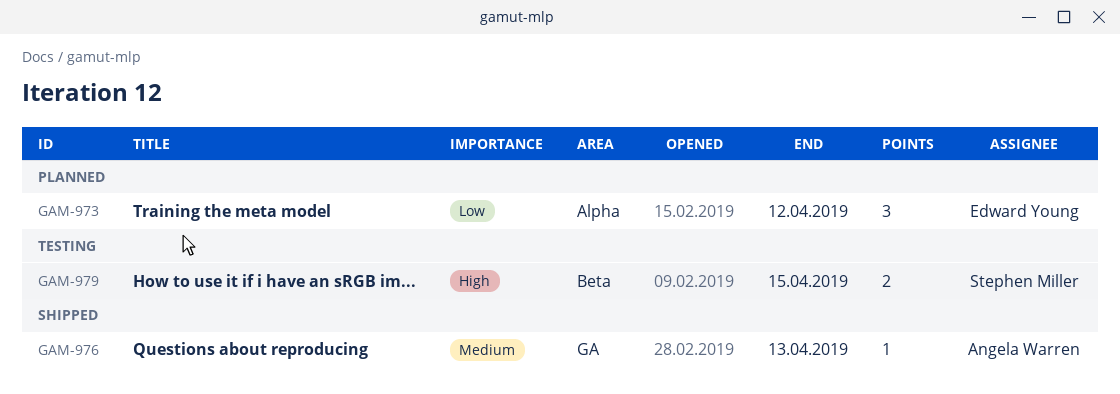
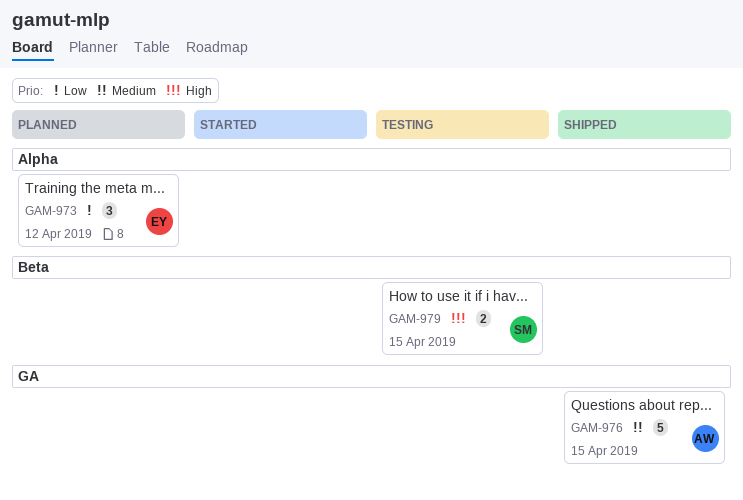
GAM-976, estimate: 1 -> 5
GAM-976, due: Apr 13 -> Apr 15

